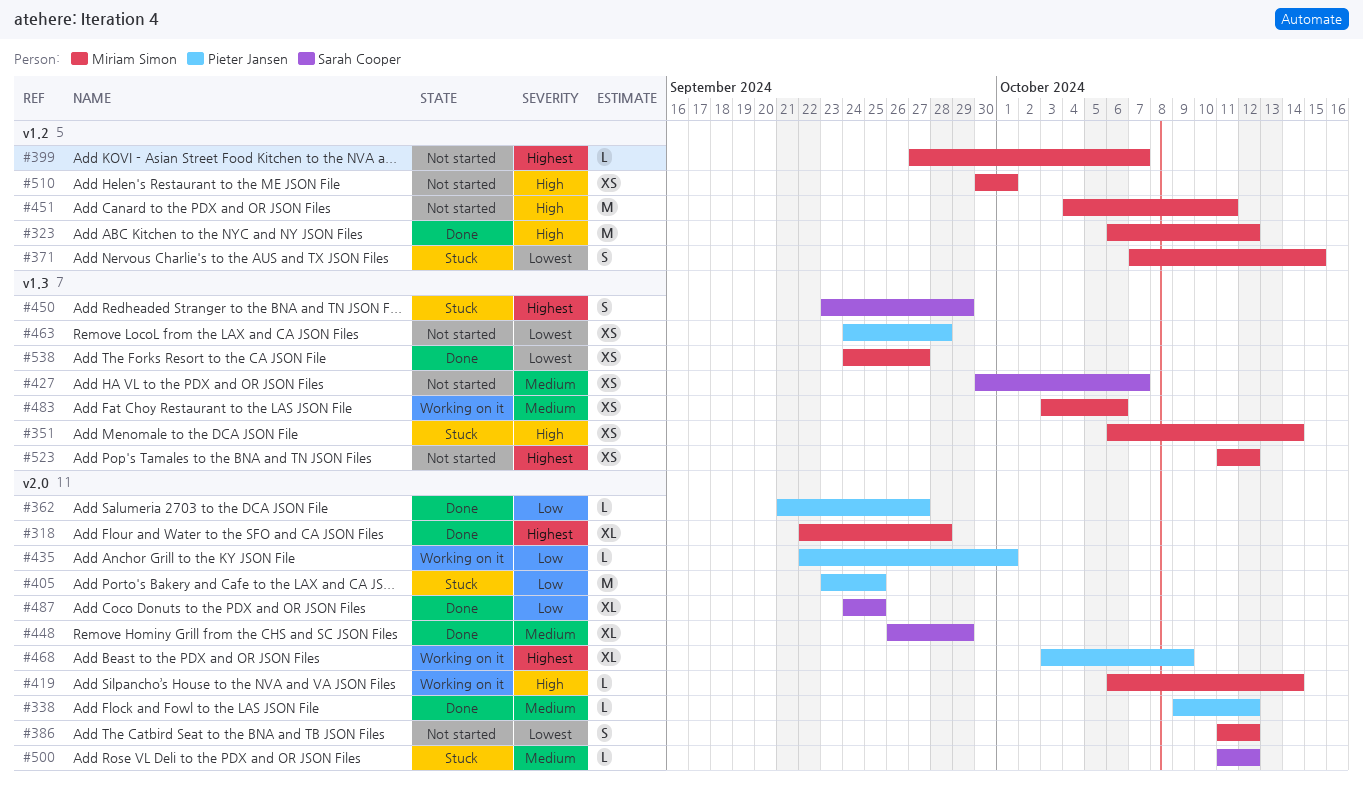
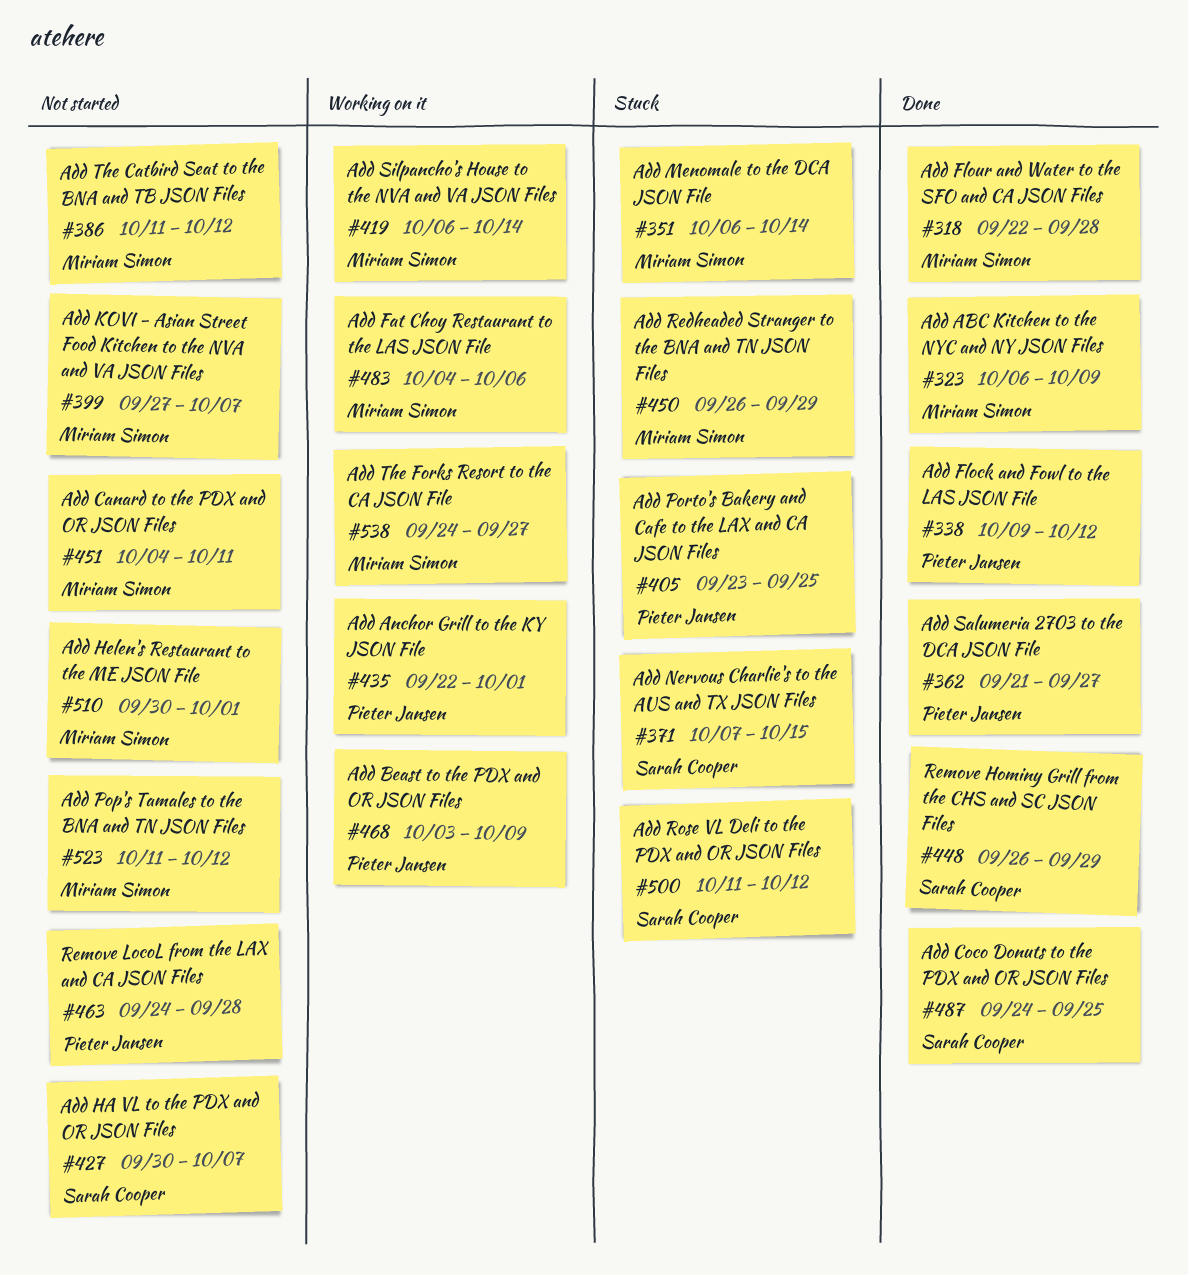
#323, due: Oct 12 -> Oct 9
#371, owner: Miriam Simon -> Sarah Cooper
#450, owner: Sarah Cooper -> Miriam Simon
#450, start: Sep 23 -> Sep 26
#483, start: Oct 3 -> Oct 4
#538, status: Done -> Working on it

